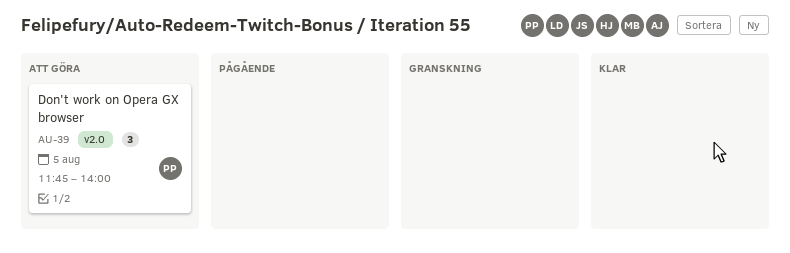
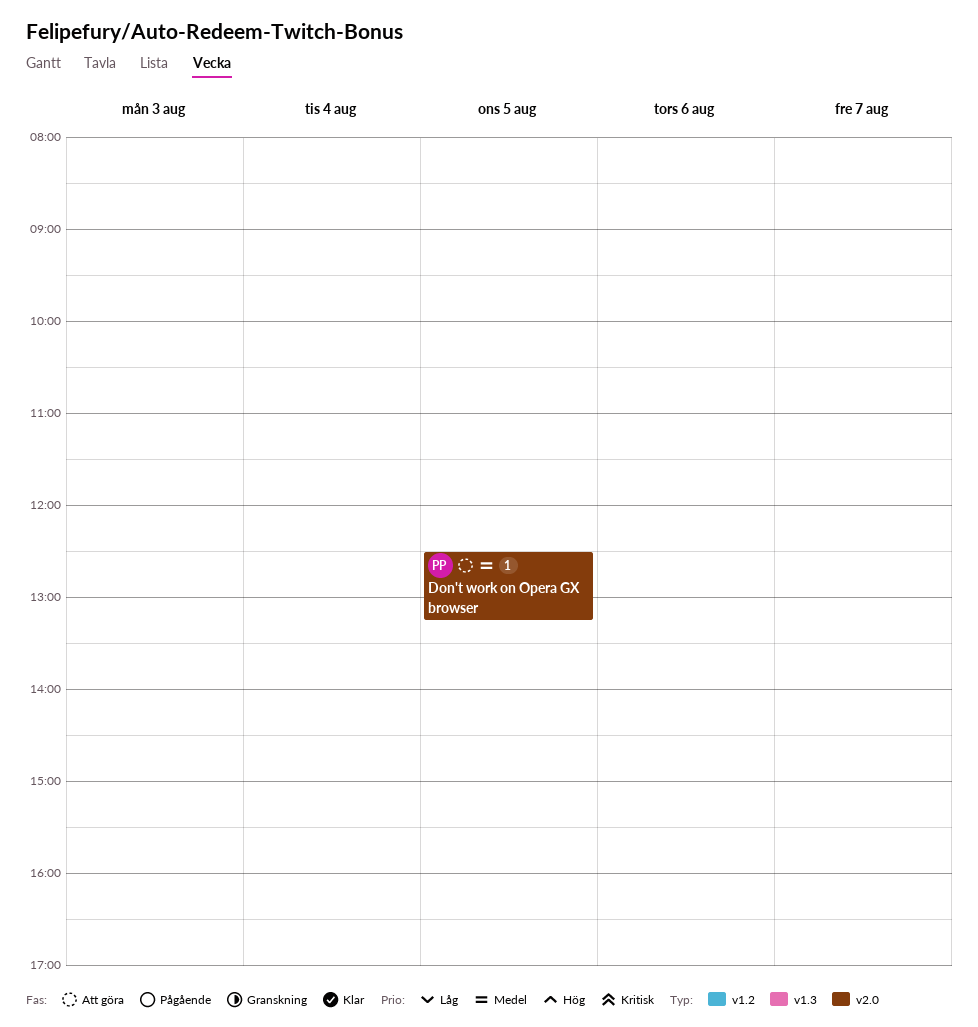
Don't work on Opera GX browser, estimate: 3 -> 1
Don't work on Opera GX browser, begins: 11:45 -> 12:30
Don't work on Opera GX browser, ends: 14:00 -> 13:15

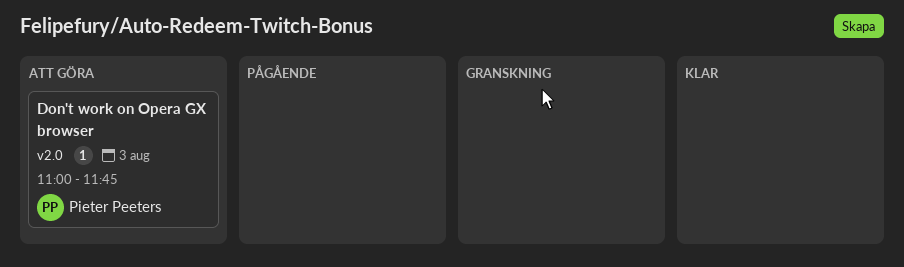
Don't work on Opera GX browser, day: Aug 5 -> Aug 3
Don't work on Opera GX browser, begins: 12:30 -> 11:00
Don't work on Opera GX browser, ends: 13:15 -> 11:45

